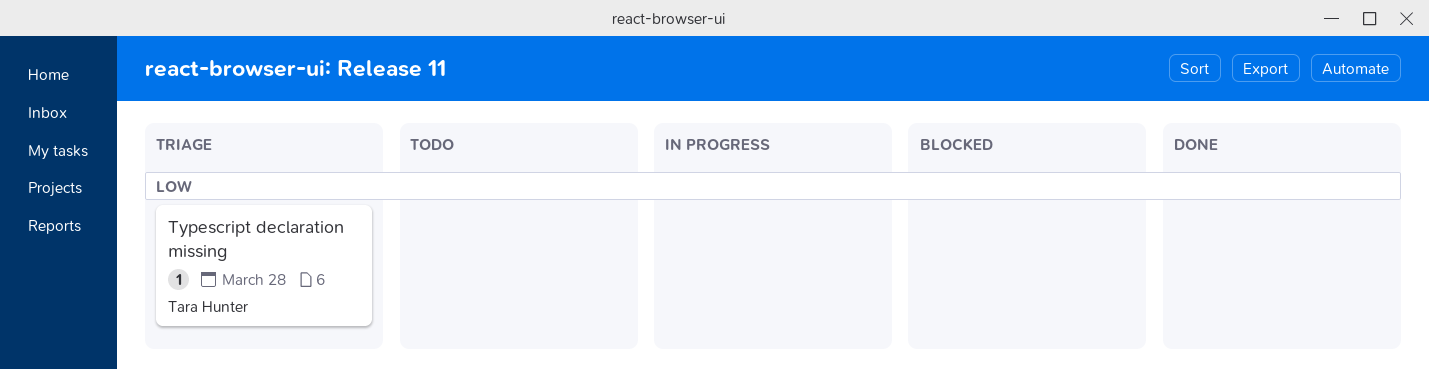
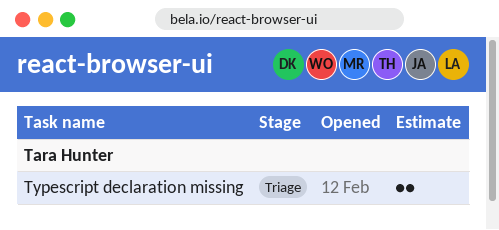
Typescript declaration missing, estimate: 1 -> 2

